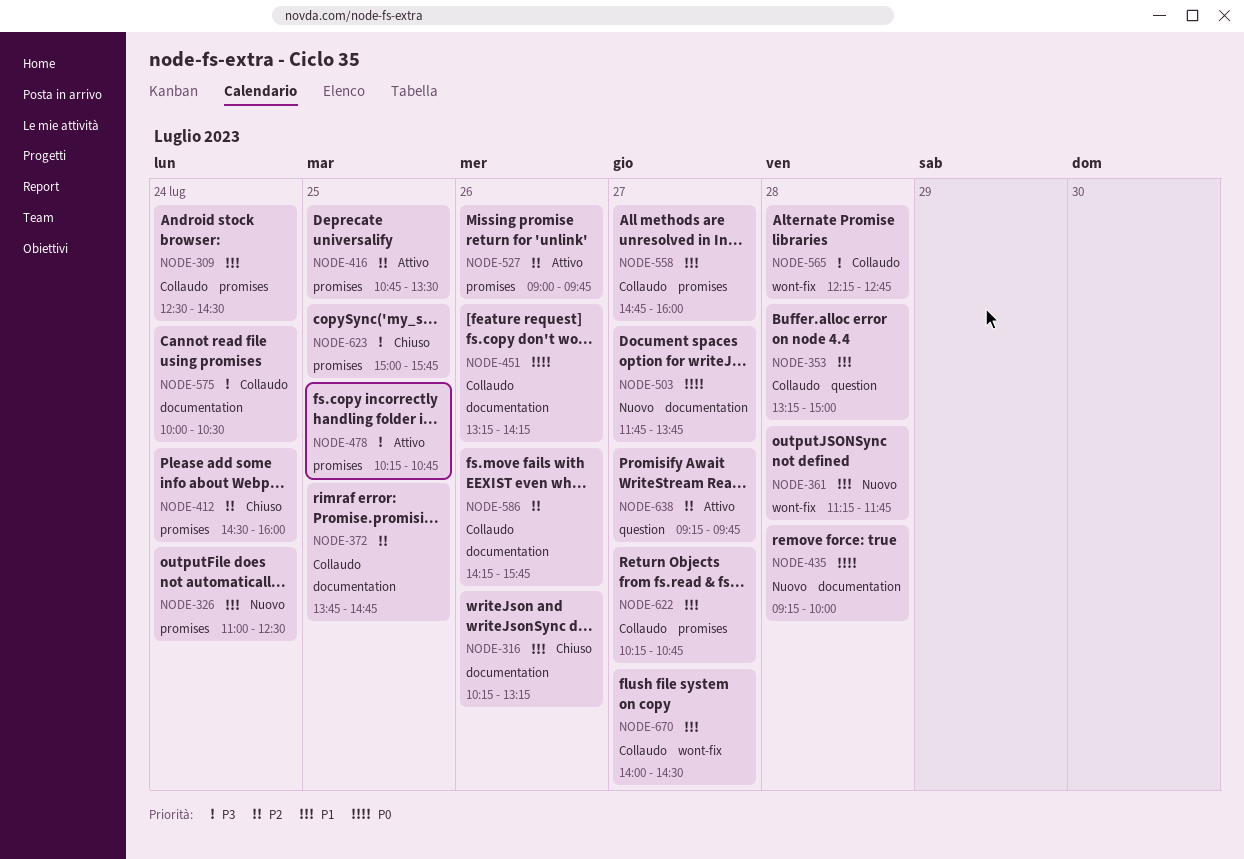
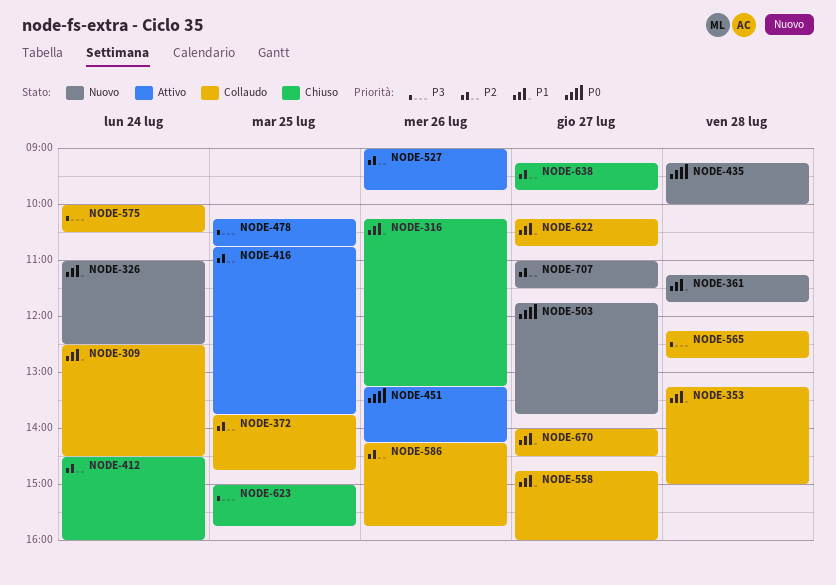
NODE-416, ends: 13:30 -> 13:45
NODE-451, status: Collaudo -> Attivo
NODE-638, status: Attivo -> Chiuso
NODE-707: none -> present

